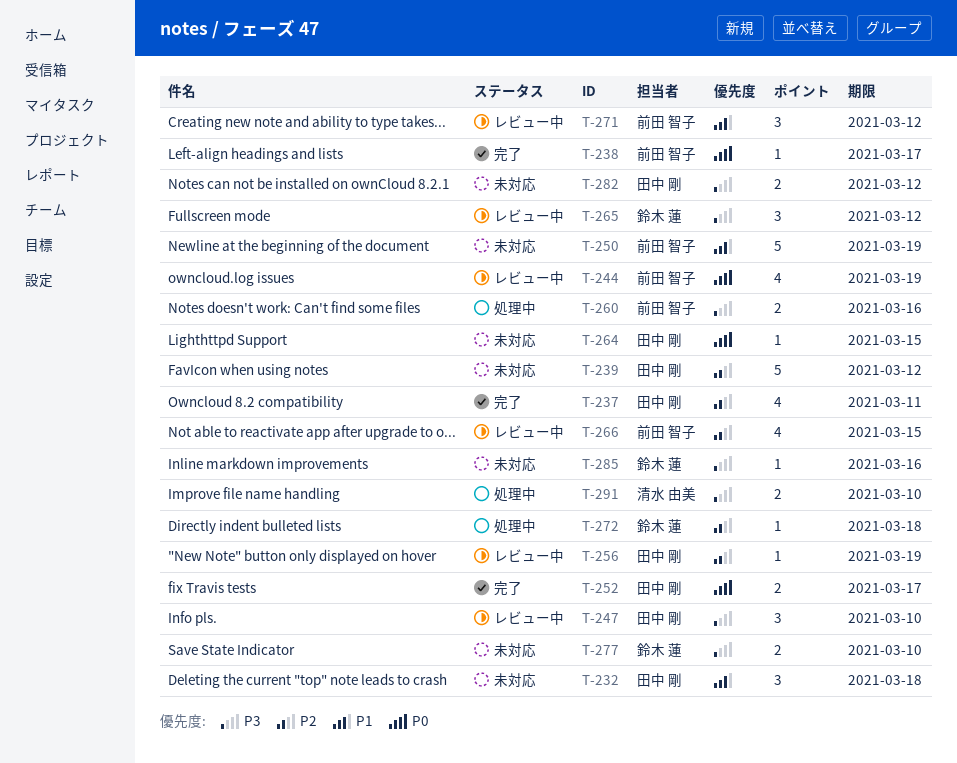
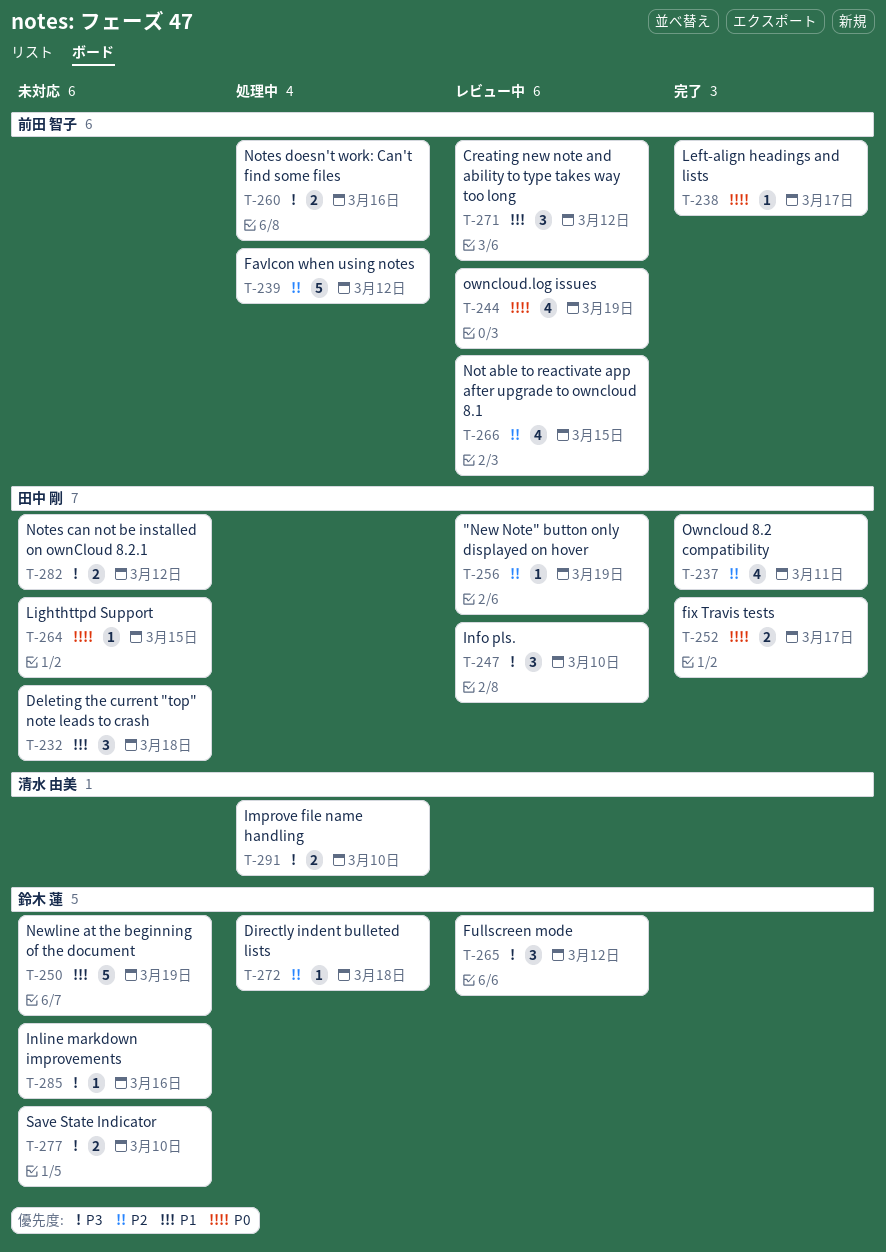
T-239, status: 未対応 -> 処理中
T-239, owner: 田中 剛 -> 前田 智子
T-250, owner: 前田 智子 -> 鈴木 蓮

